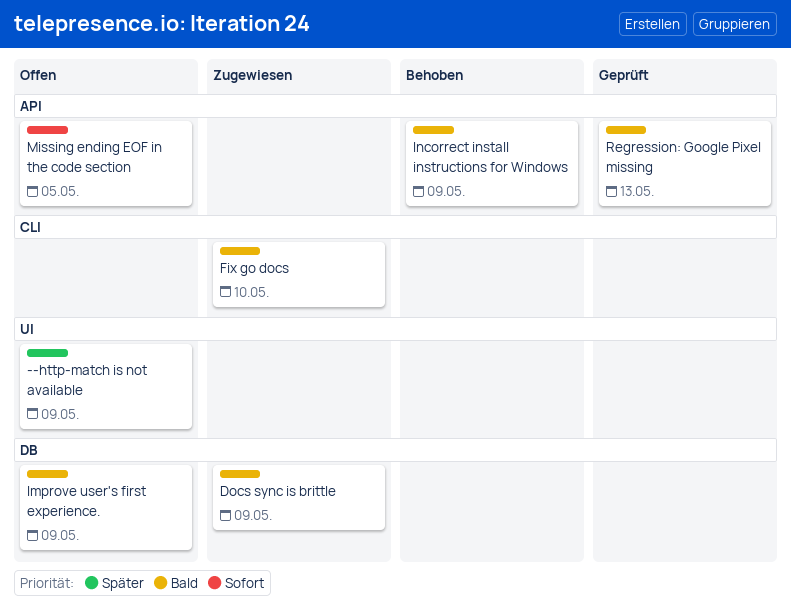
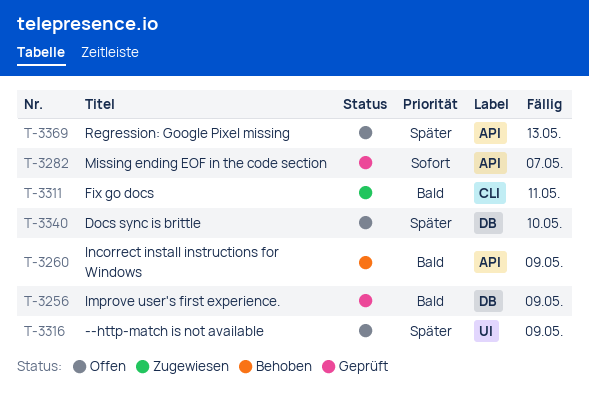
Docs sync is brittle, status: Zugewiesen -> Offen
Docs sync is brittle, priority: Bald -> Später
Docs sync is brittle, due: May 9 -> May 10
Fix go docs, due: May 10 -> May 11
Improve user's first experience., status: Offen -> Geprüft
Missing ending EOF in the code section, status: Offen -> Geprüft
Missing ending EOF in the code section, due: May 5 -> May 7
Regression: Google Pixel missing, status: Geprüft -> Offen
Regression: Google Pixel missing, priority: Bald -> Später

